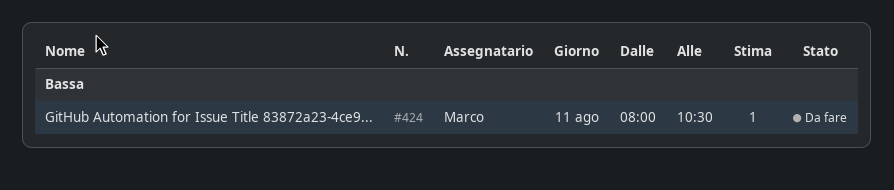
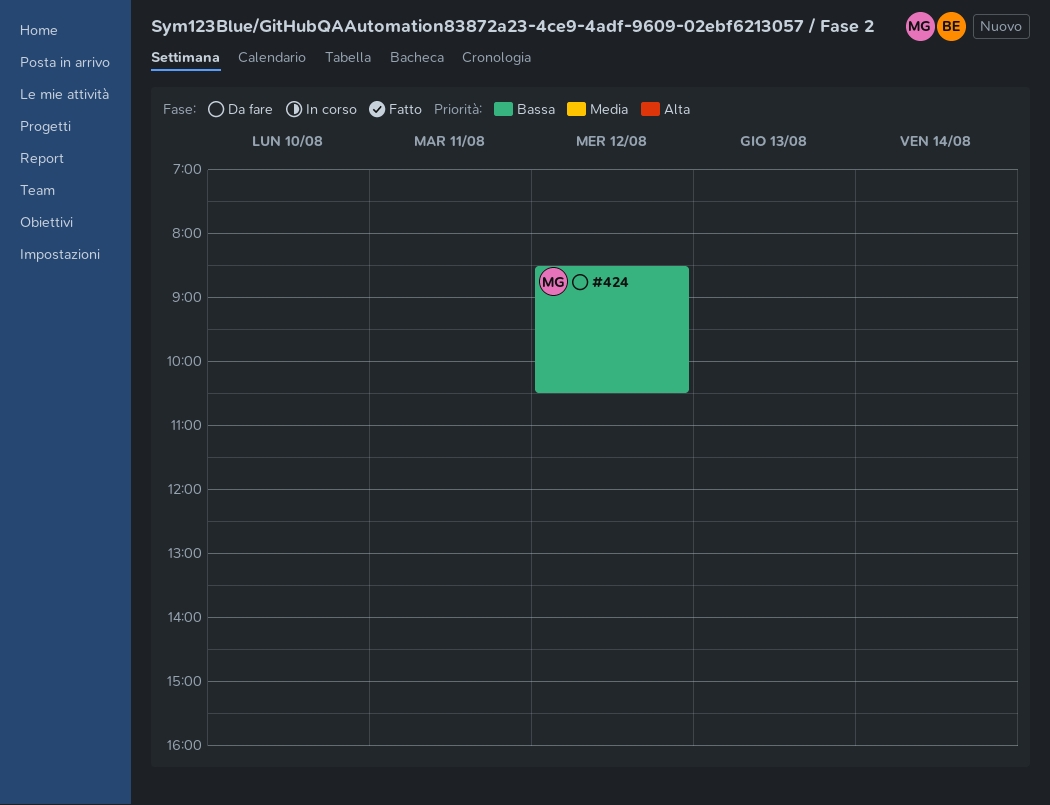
#424, day: Aug 11 -> Aug 12
#424, begins: 08:00 -> 08:30

